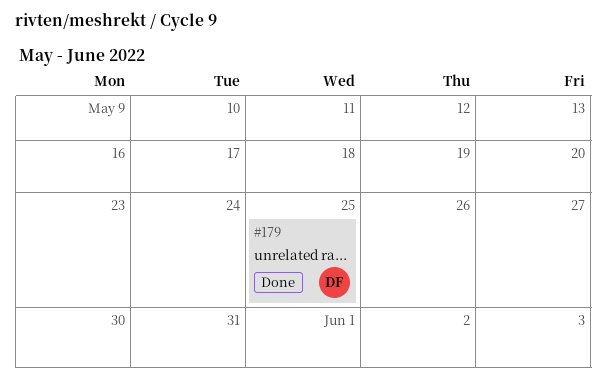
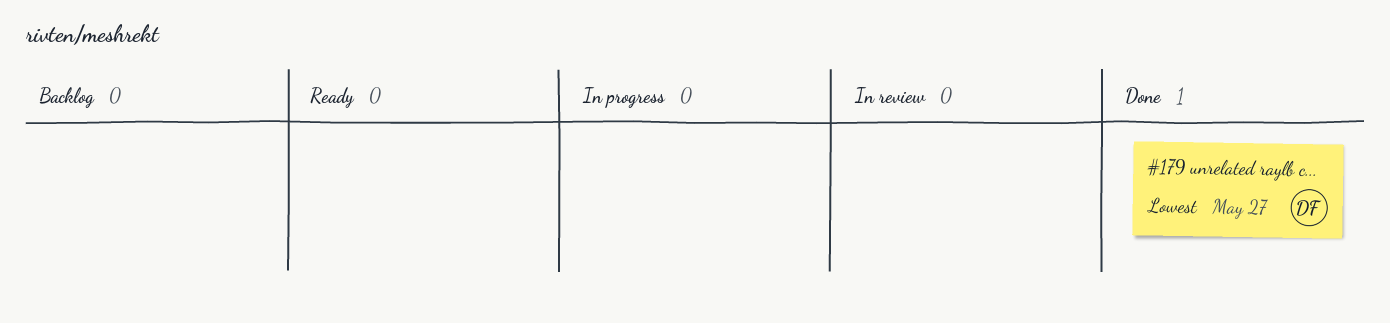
#179, due: May 25 -> May 27

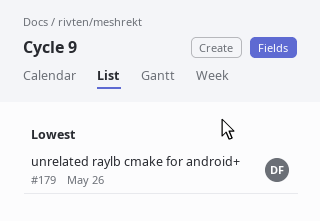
#179, due: May 27 -> May 26

